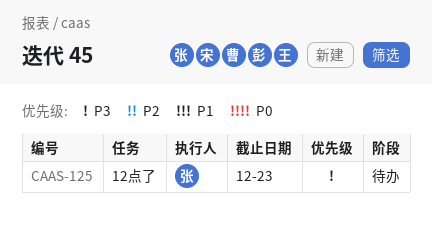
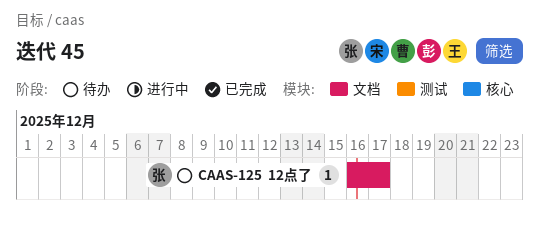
CAAS-125, due: Dec 23 -> Dec 17

